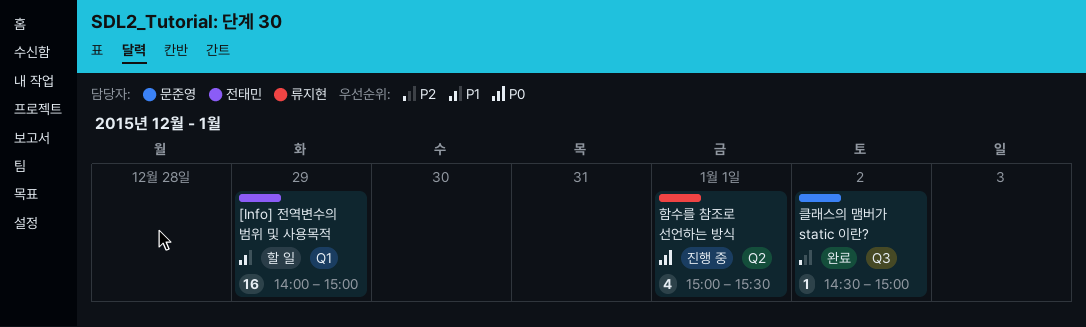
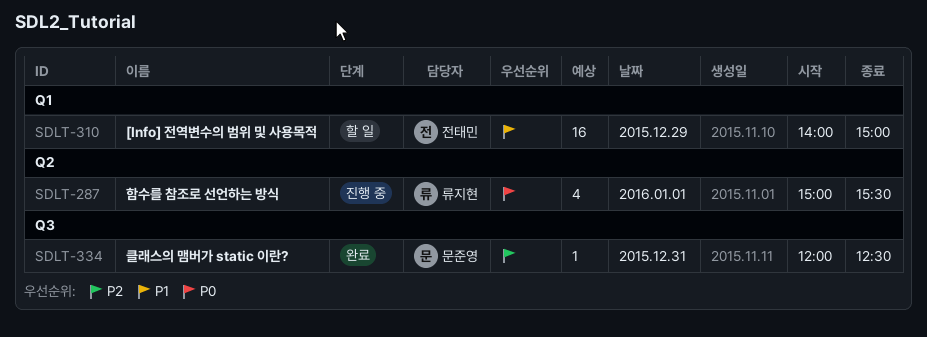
클래스의 맴버가 static 이란?, day: Jan 2 -> Dec 31
클래스의 맴버가 static 이란?, begins: 14:30 -> 12:00
클래스의 맴버가 static 이란?, ends: 15:00 -> 12:30

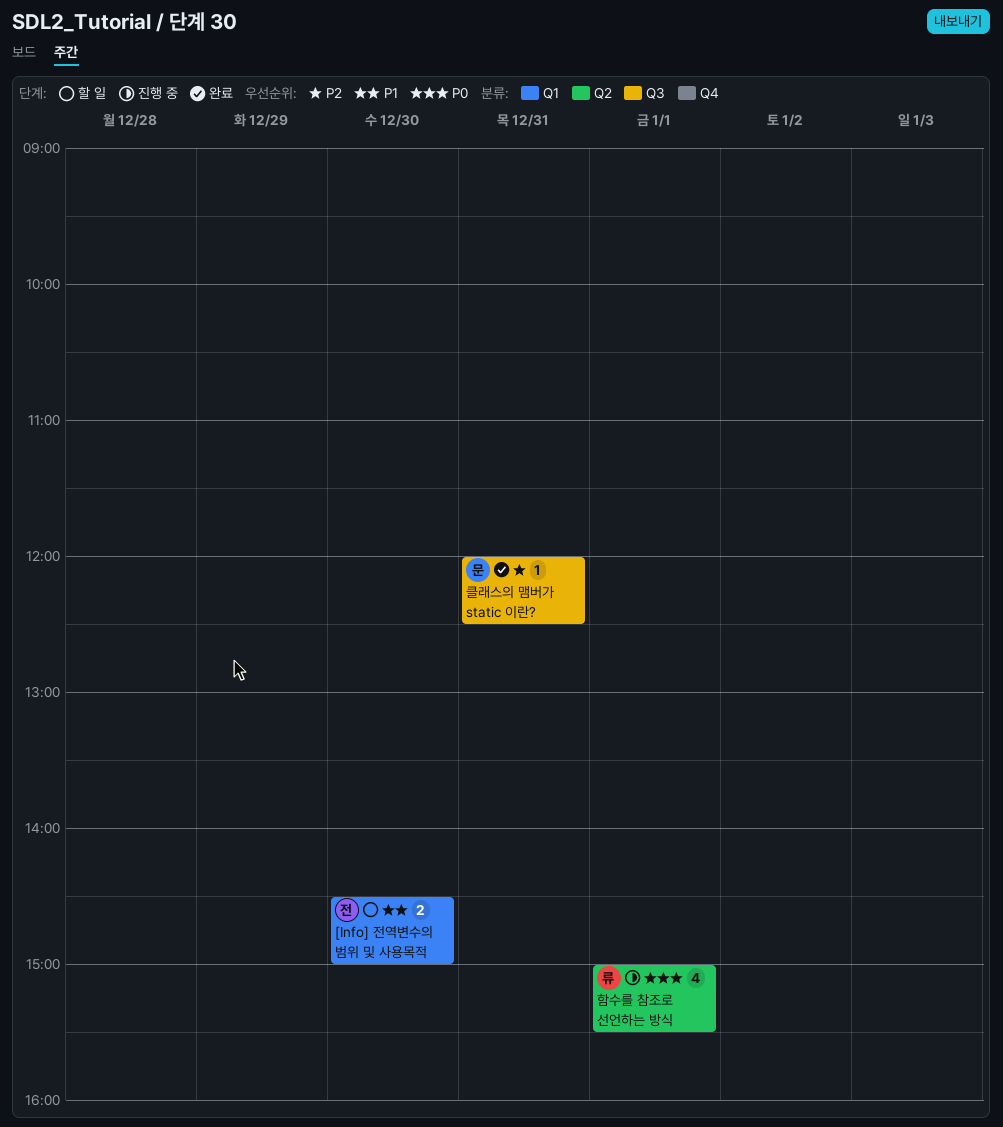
[Info] 전역변수의 범위 및 사용목적, estimate: 16 -> 2
[Info] 전역변수의 범위 및 사용목적, day: Dec 29 -> Dec 30
[Info] 전역변수의 범위 및 사용목적, begins: 14:00 -> 14:30

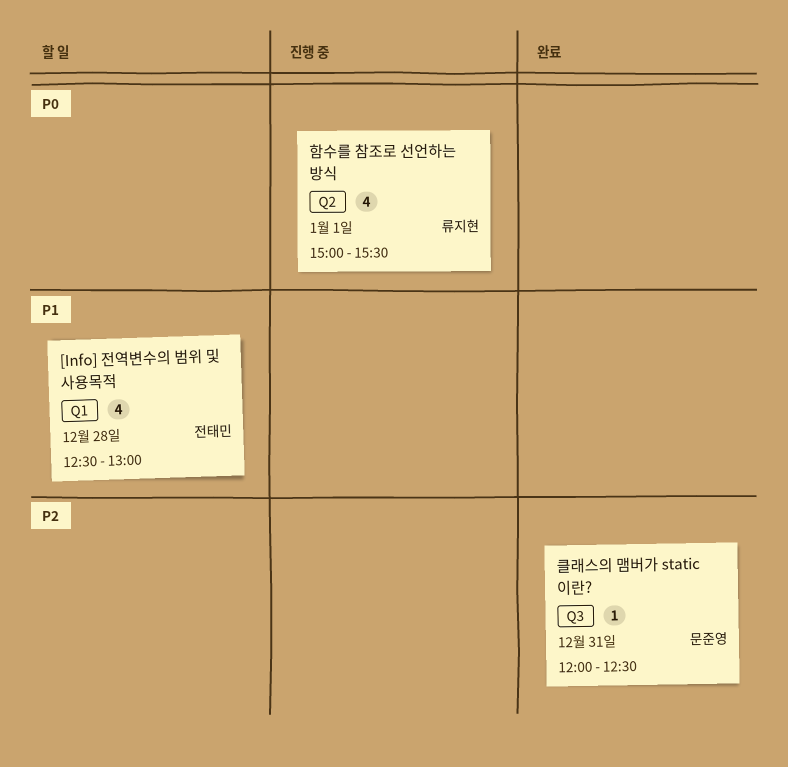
[Info] 전역변수의 범위 및 사용목적, estimate: 2 -> 4
[Info] 전역변수의 범위 및 사용목적, day: Dec 30 -> Dec 28
[Info] 전역변수의 범위 및 사용목적, begins: 14:30 -> 12:30
[Info] 전역변수의 범위 및 사용목적, ends: 15:00 -> 13:00

